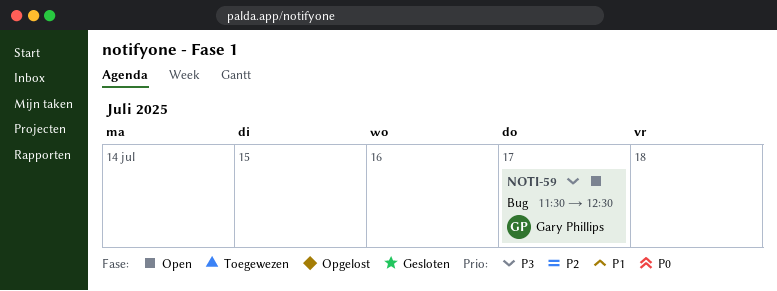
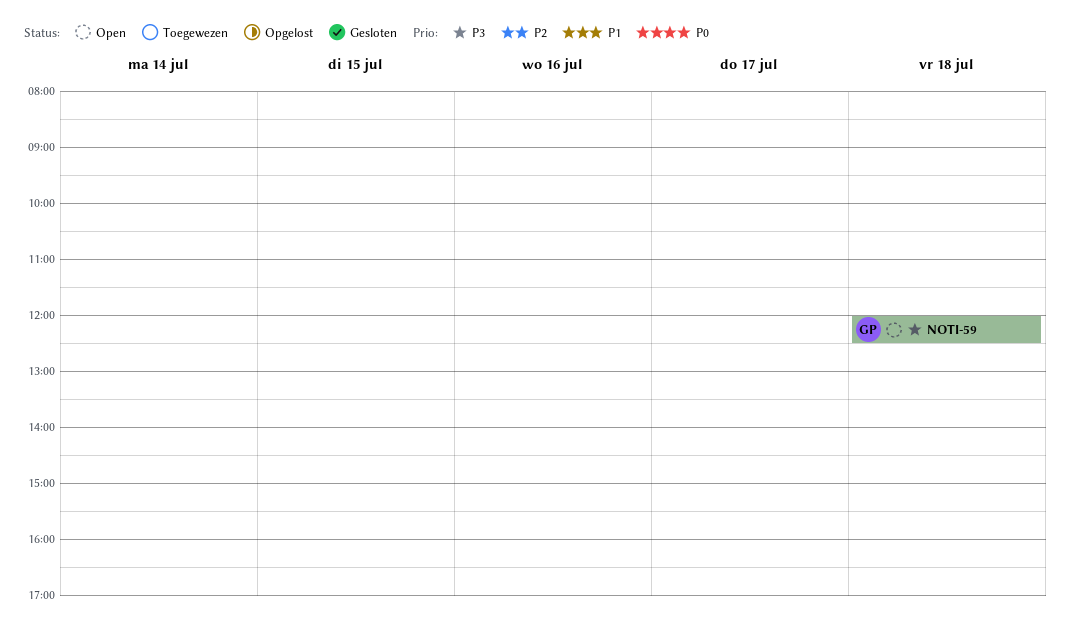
NOTI-59, day: Jul 17 -> Jul 18
NOTI-59, begins: 11:30 -> 12:00

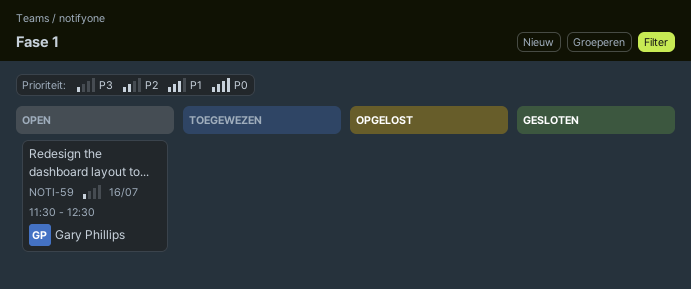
NOTI-59, day: Jul 18 -> Jul 16
NOTI-59, begins: 12:00 -> 11:30

